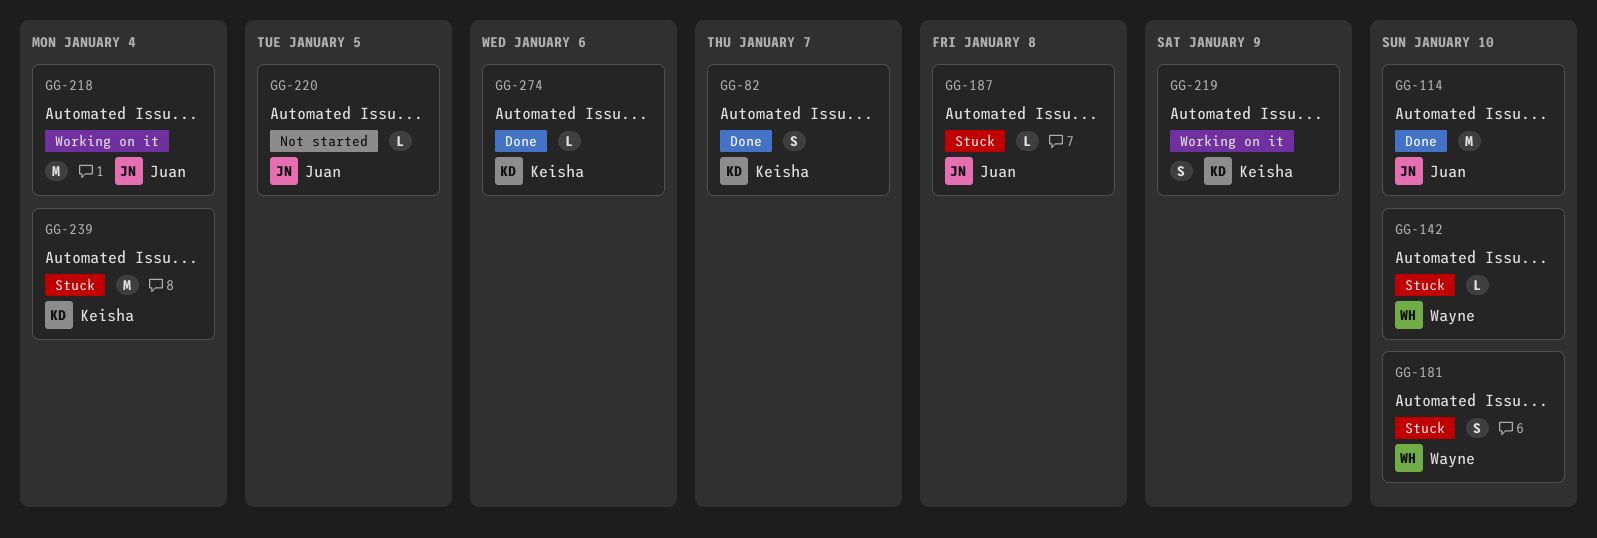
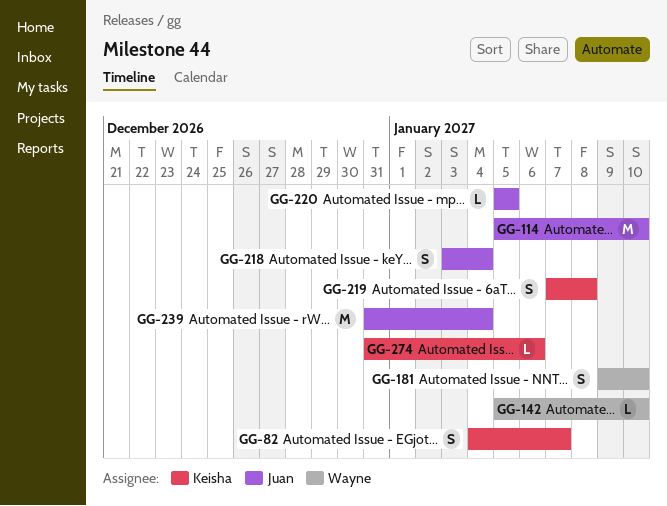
GG-187: present -> none
GG-218, estimate: M -> S
GG-219, due: Jan 9 -> Jan 8
GG-239, owner: Keisha -> Juan

